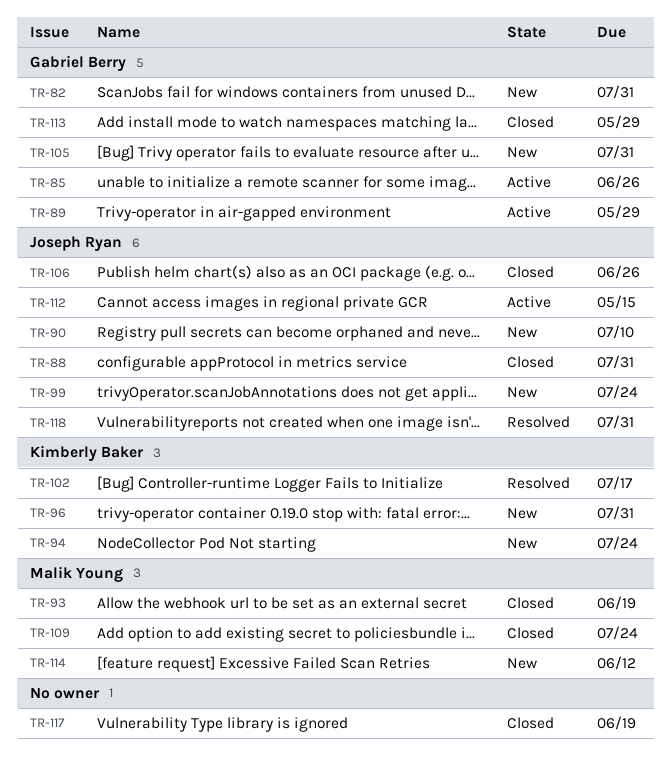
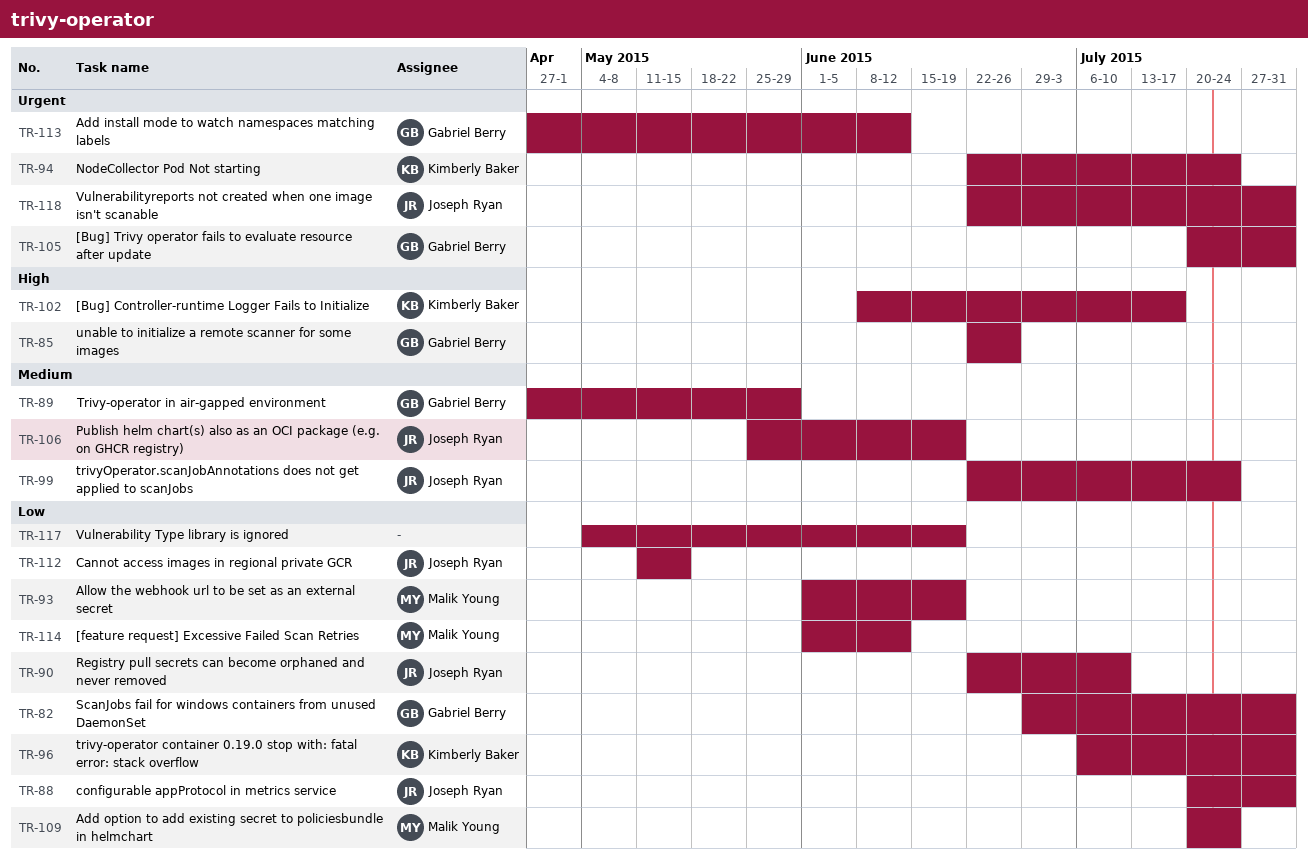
TR-106, due: Jun 26 -> Jun 19
TR-113, due: May 29 -> Jun 12

